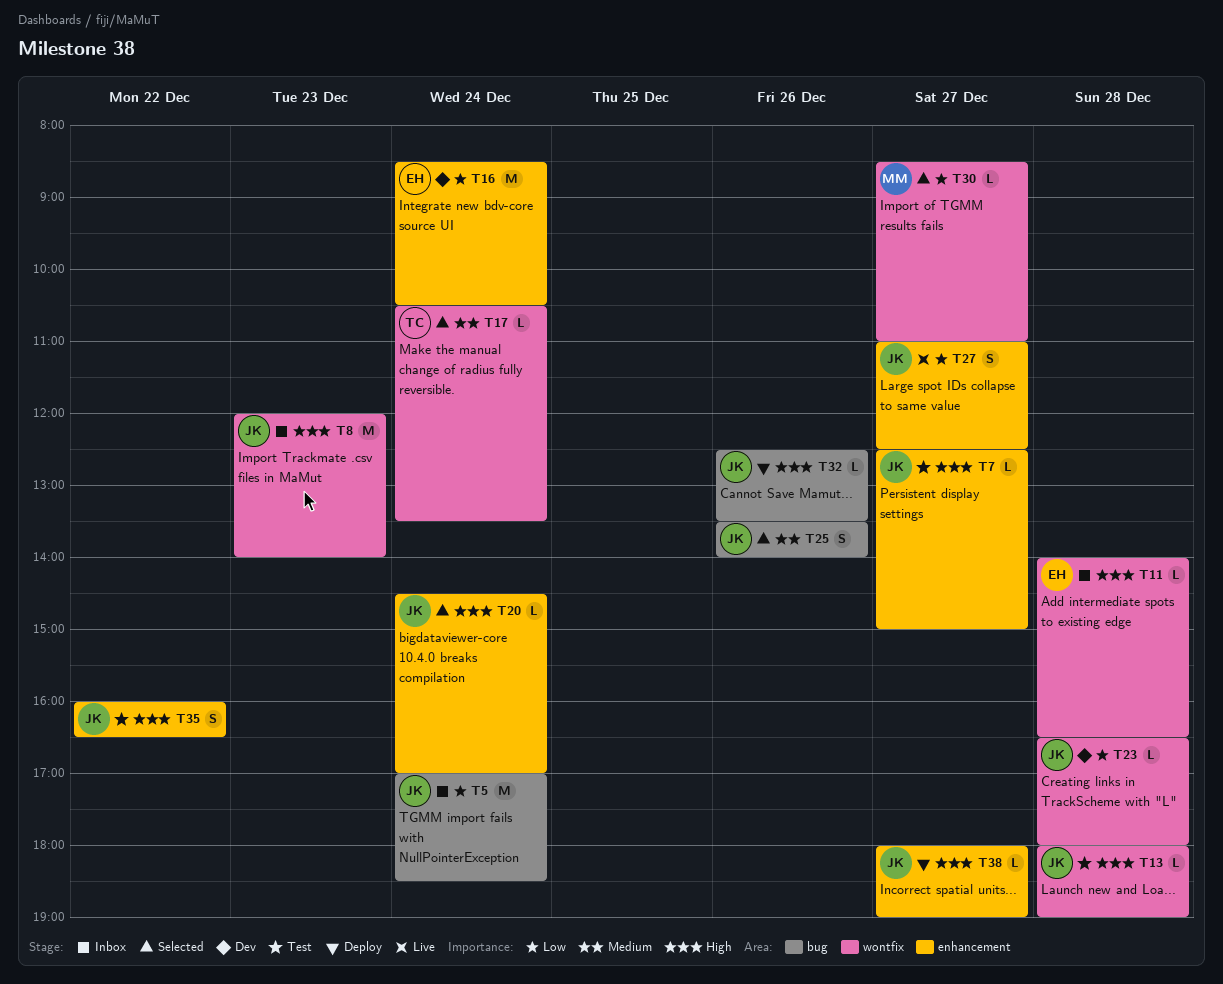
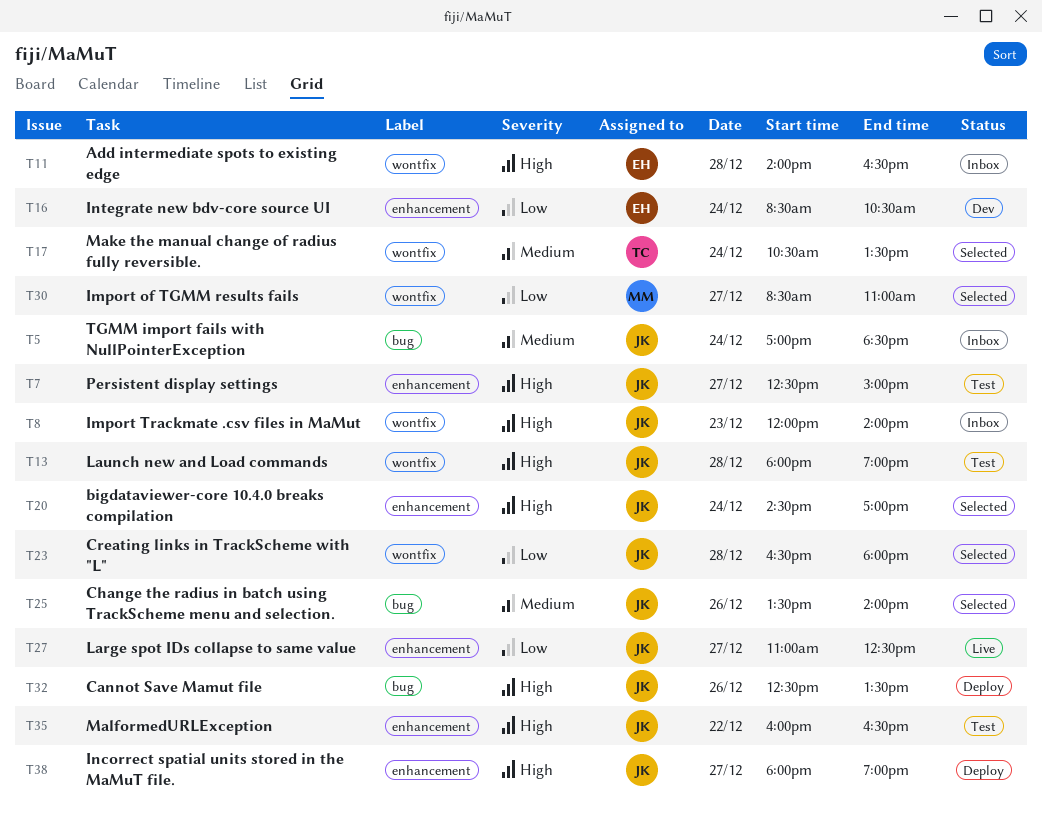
T5, priority: Low -> Medium
T23, status: Dev -> Selected

